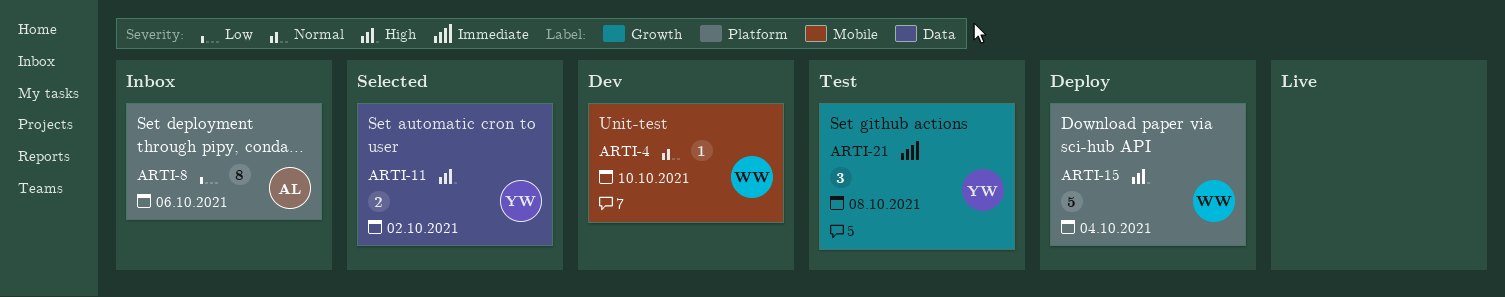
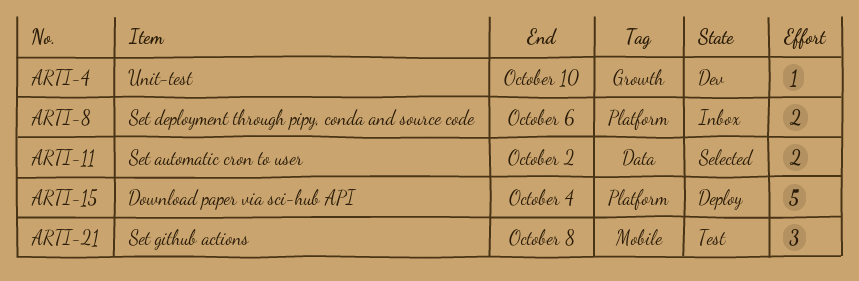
ARTI-4, label: Mobile -> Growth
ARTI-8, estimate: 8 -> 2
ARTI-21, label: Growth -> Mobile

